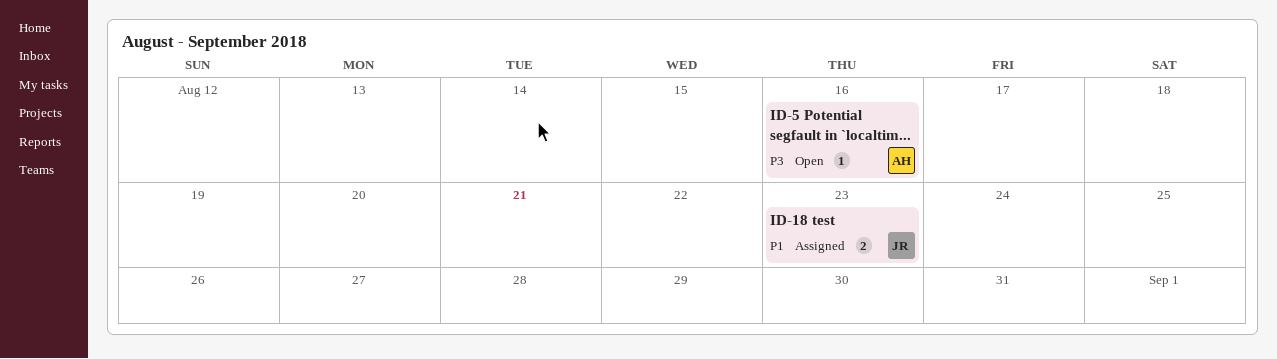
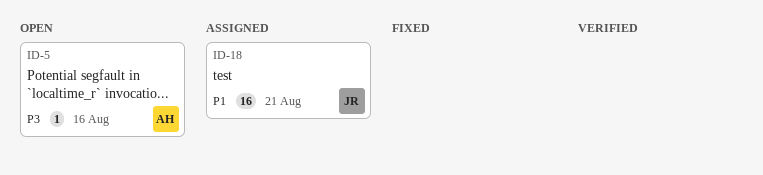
ID-18, estimate: 2 -> 16
ID-18, due: Aug 23 -> Aug 21

